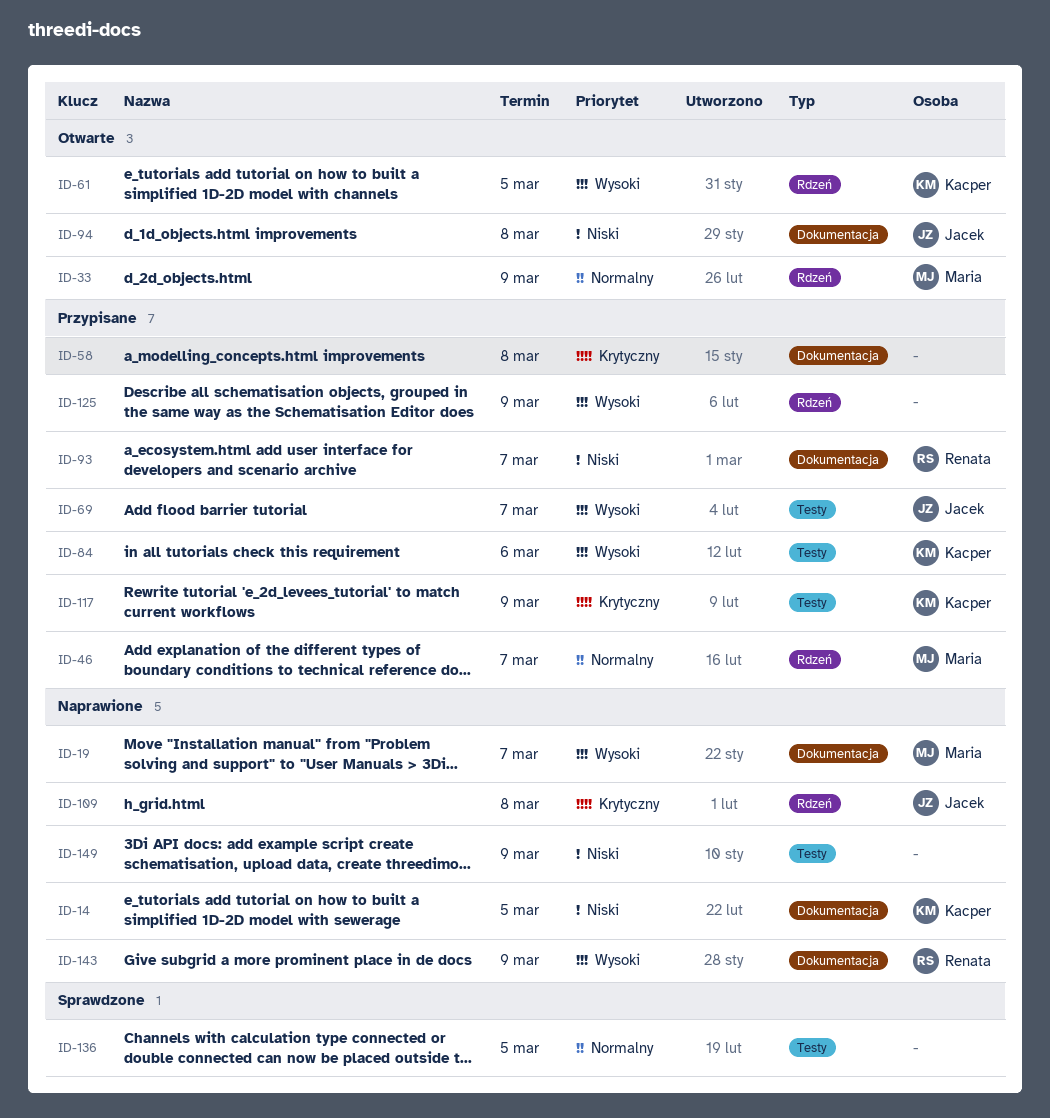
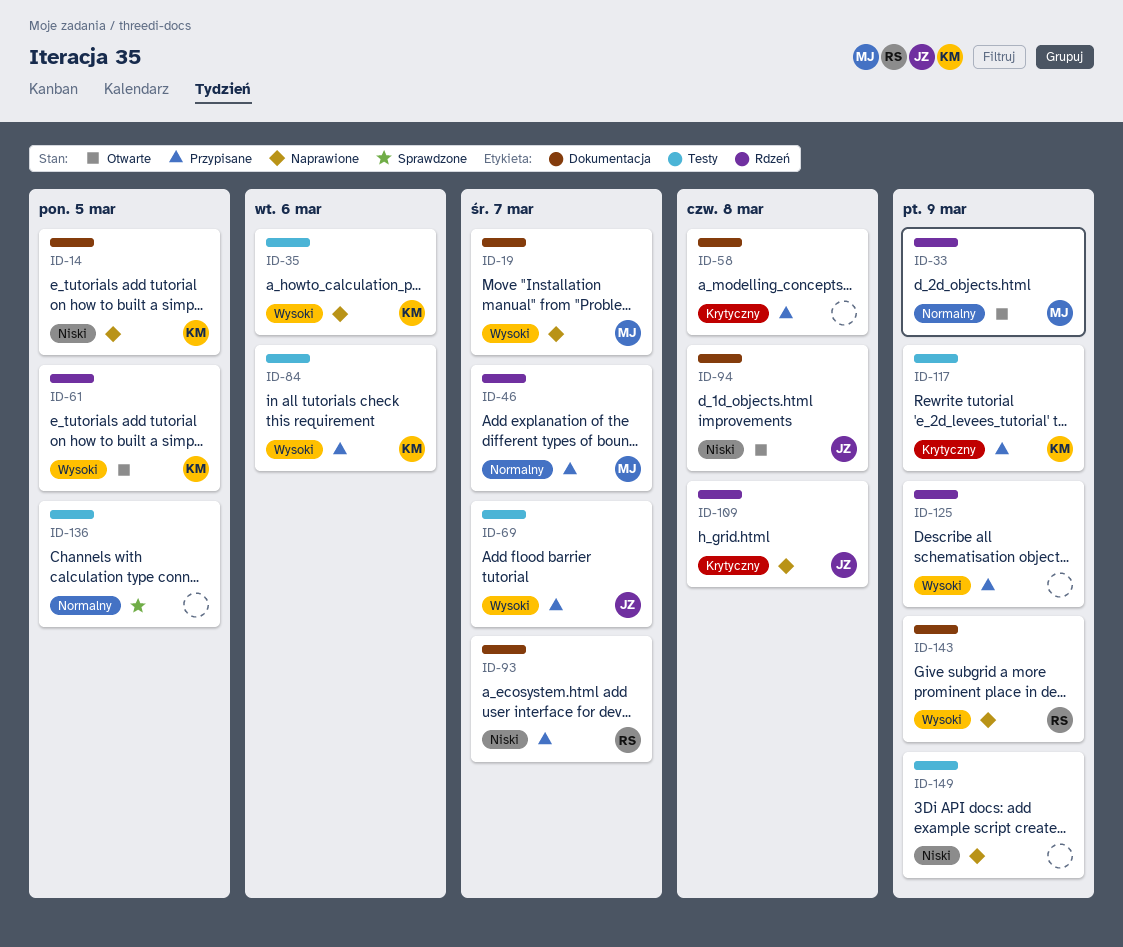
ID-35: none -> present

